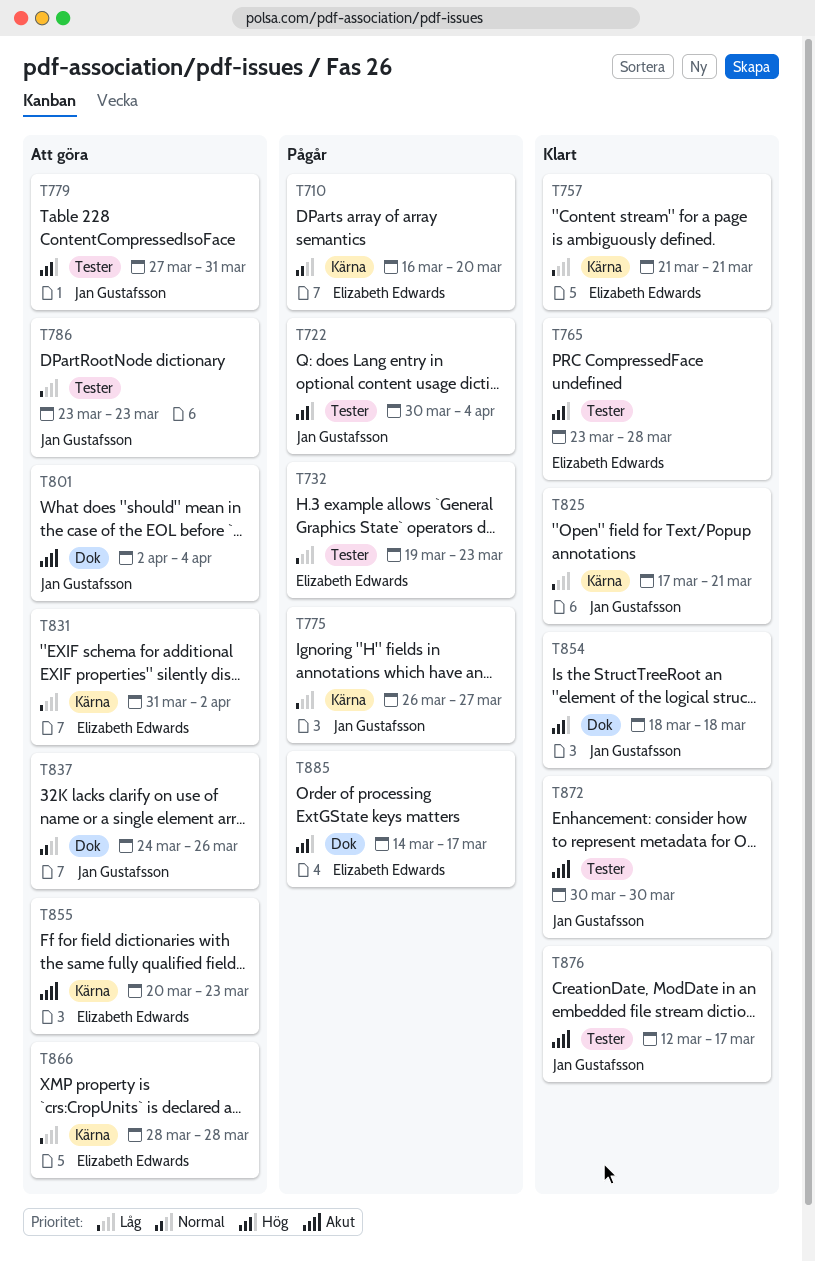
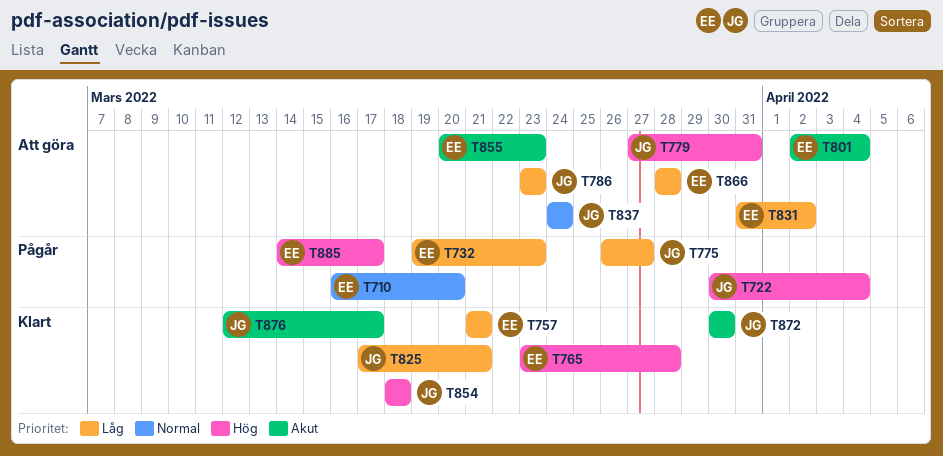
T801, owner: Jan Gustafsson -> Elizabeth Edwards
T837, due: Mar 26 -> Mar 24

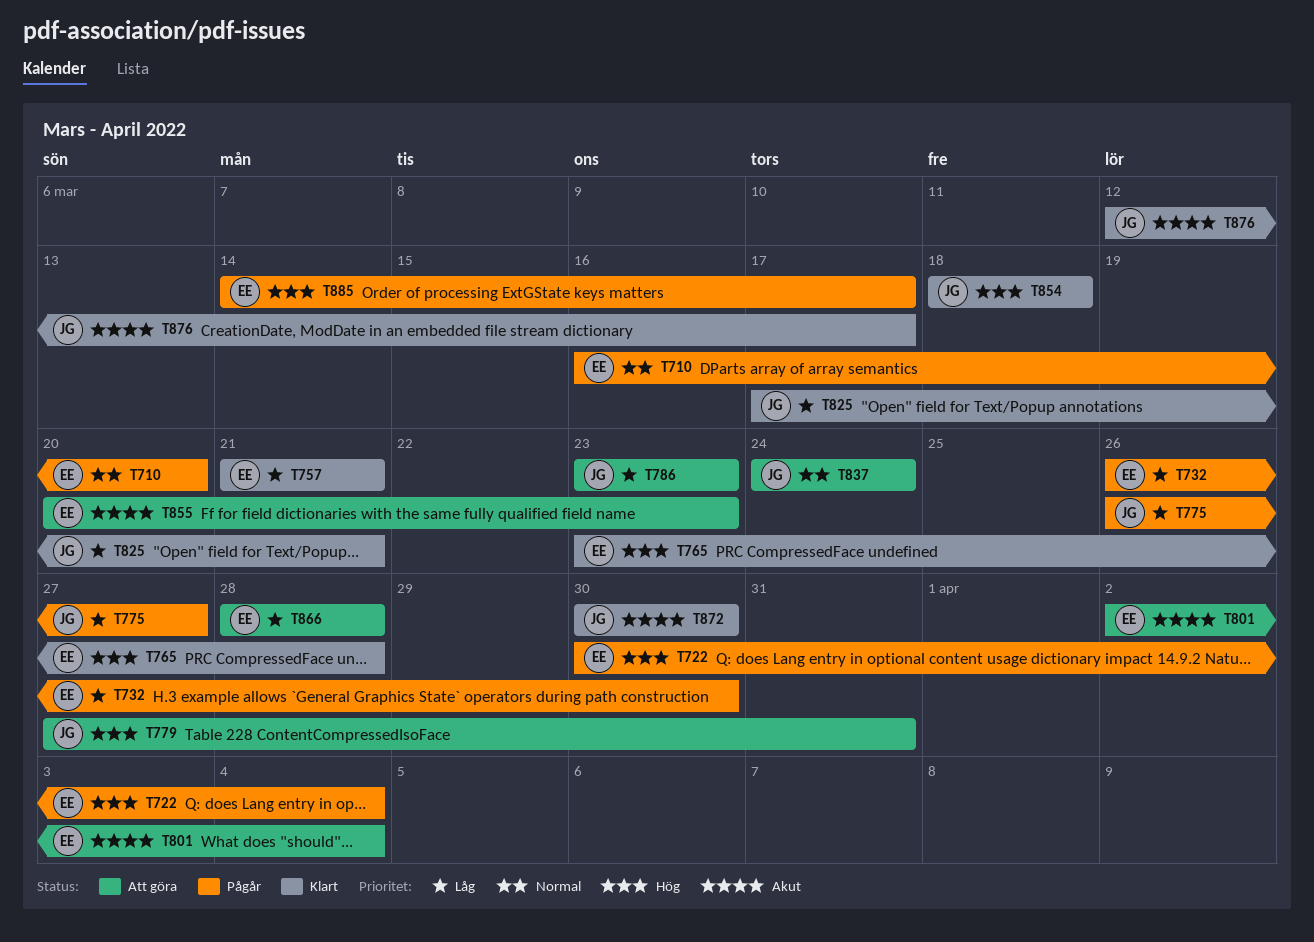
T722, owner: JG -> EE
T732, start: Mar 19 -> Mar 26
T732, due: Mar 23 -> Mar 30
T831: present -> none

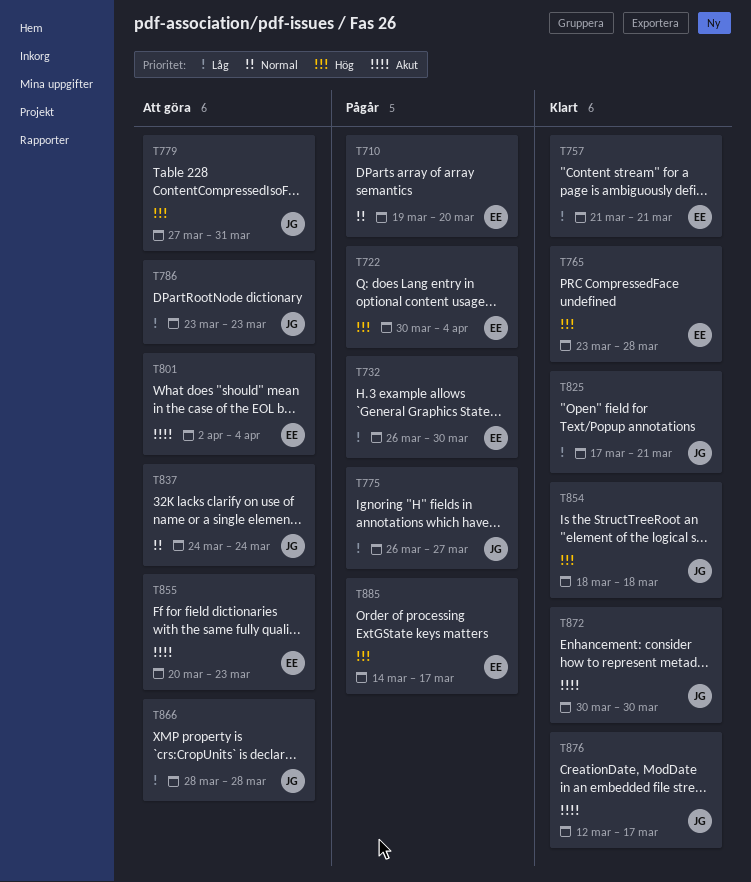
T710, start: Mar 16 -> Mar 19
T866, owner: EE -> JG

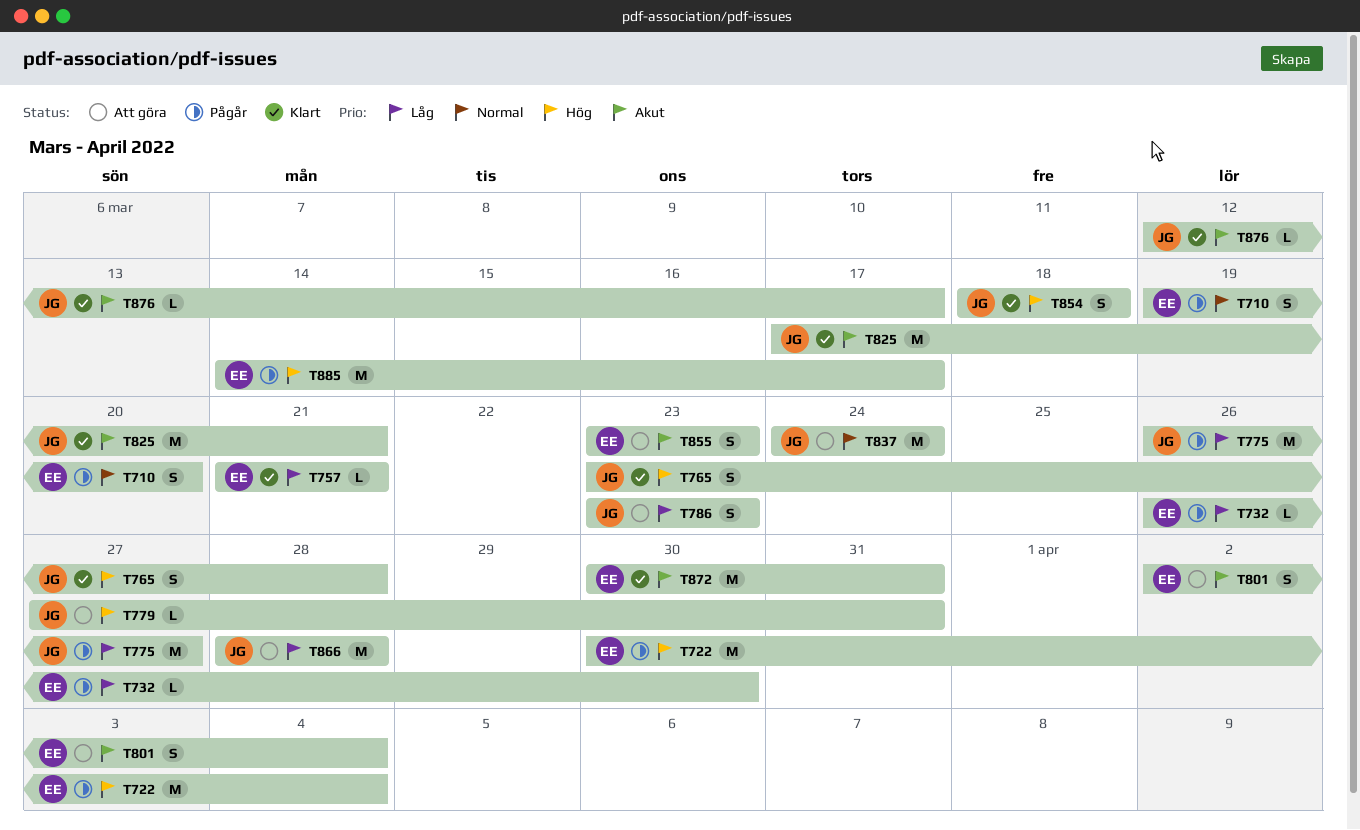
T765, owner: EE -> JG
T825, priority: Låg -> Akut
T855, start: Mar 20 -> Mar 23
T872, owner: JG -> EE
T872, due: Mar 30 -> Mar 31

